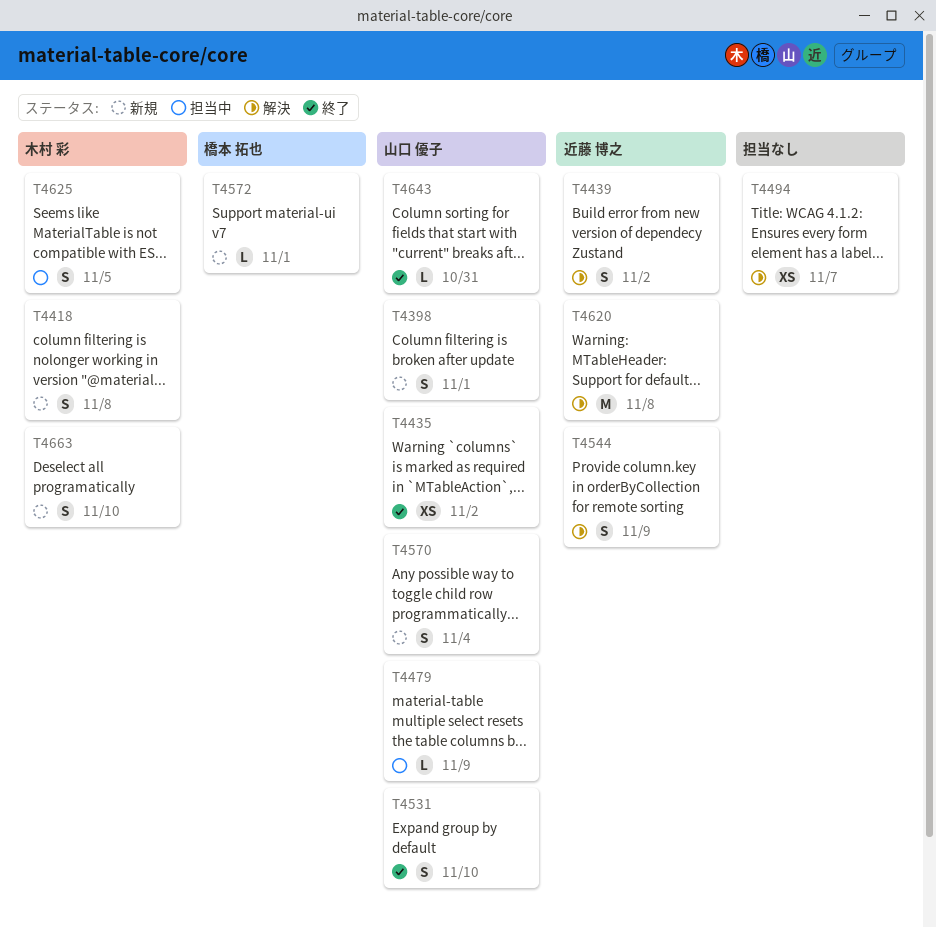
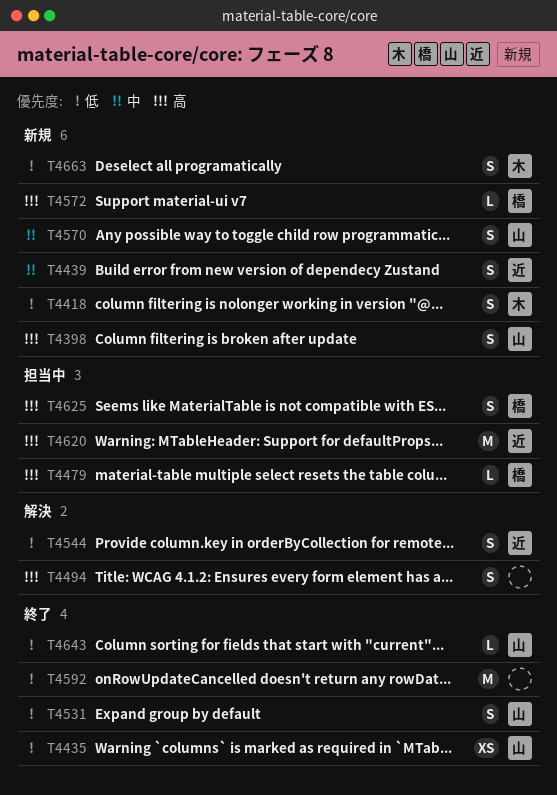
T4439, status: 解決 -> 新規
T4479, owner: 山口 優子 -> 橋本 拓也
T4494, estimate: XS -> S
T4592: none -> present
T4620, status: 解決 -> 担当中
T4625, owner: 木村 彩 -> 橋本 拓也

